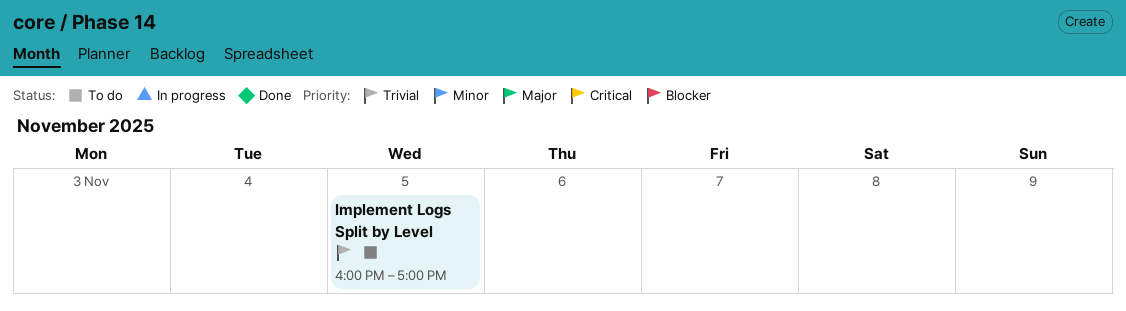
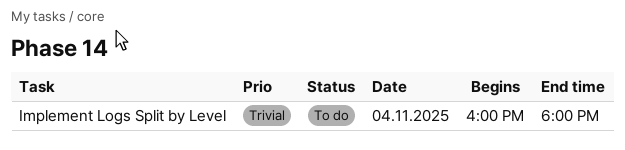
Implement Logs Split by Level, day: Nov 5 -> Nov 4
Implement Logs Split by Level, ends: 17:00 -> 18:00

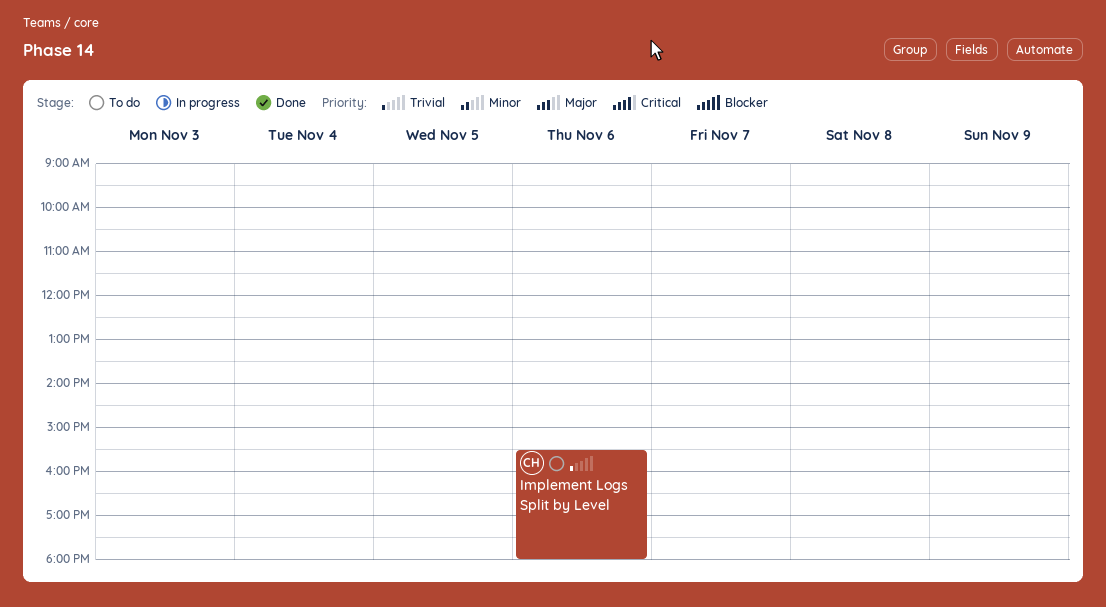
Implement Logs Split by Level, day: Nov 4 -> Nov 6
Implement Logs Split by Level, begins: 16:00 -> 15:30

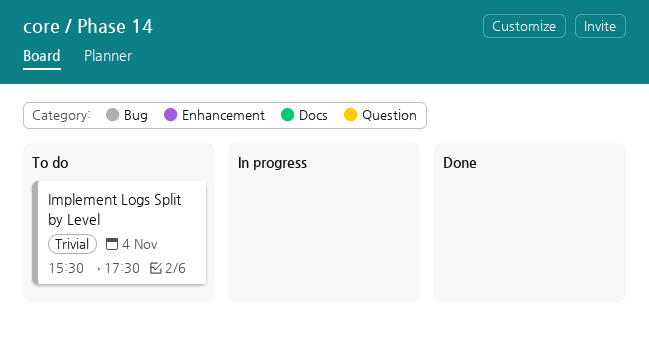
Implement Logs Split by Level, day: Nov 6 -> Nov 4
Implement Logs Split by Level, ends: 18:00 -> 17:30

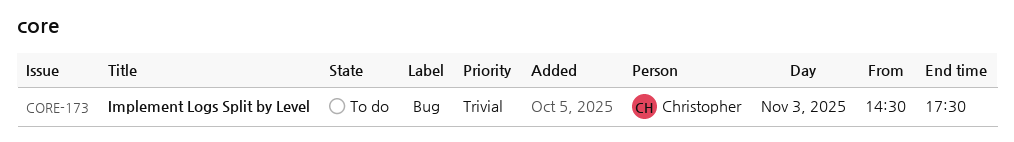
Implement Logs Split by Level, day: Nov 4 -> Nov 3
Implement Logs Split by Level, begins: 15:30 -> 14:30

